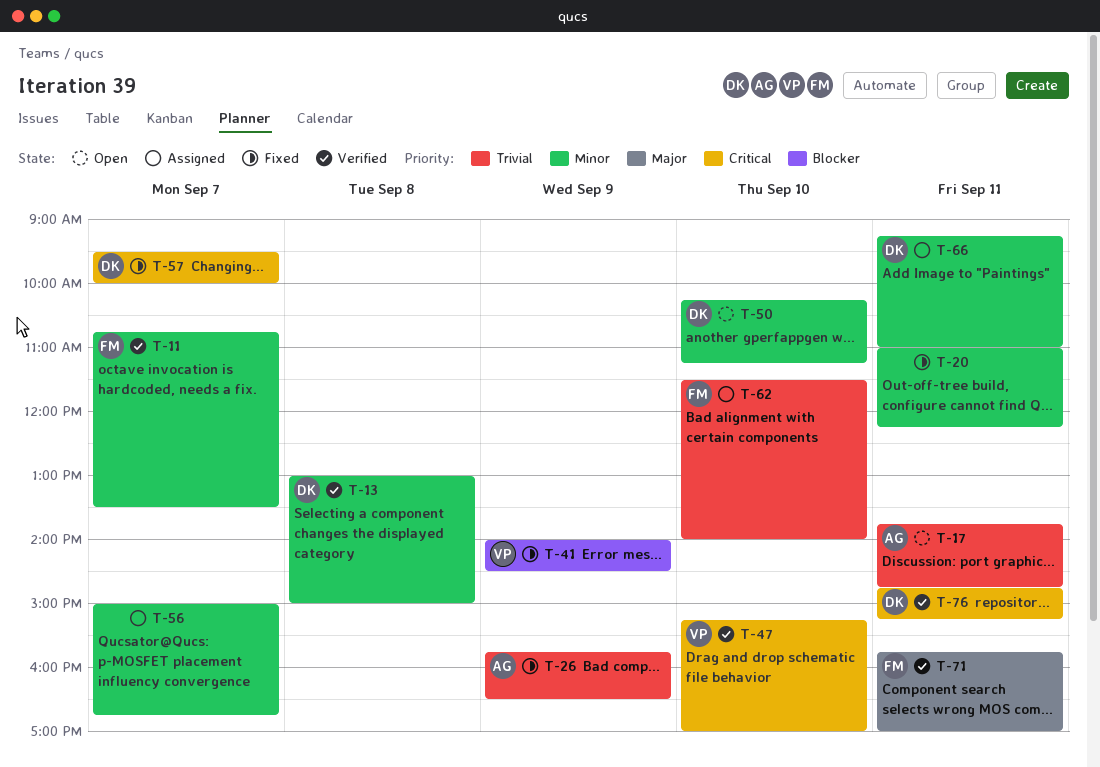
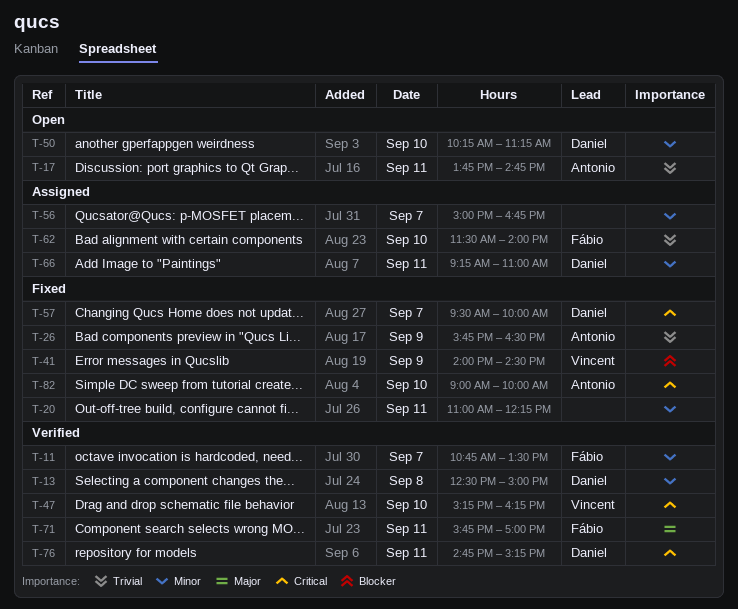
T-13, begins: 13:00 -> 12:30
T-47, ends: 17:00 -> 16:15
T-82: none -> present

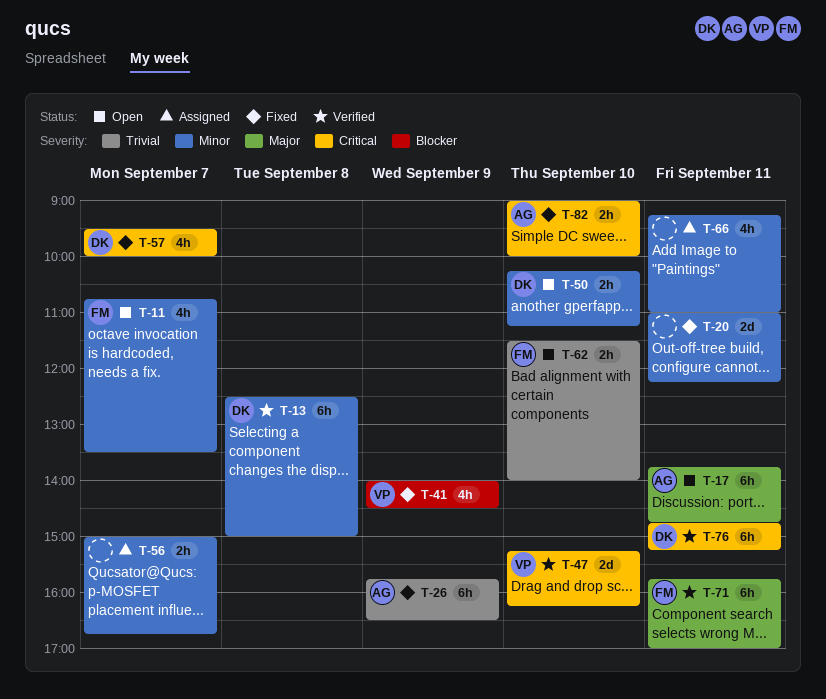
T-11, status: Verified -> Open
T-17, priority: Trivial -> Major
T-62, status: Assigned -> Open
T-66, owner: Daniel -> none

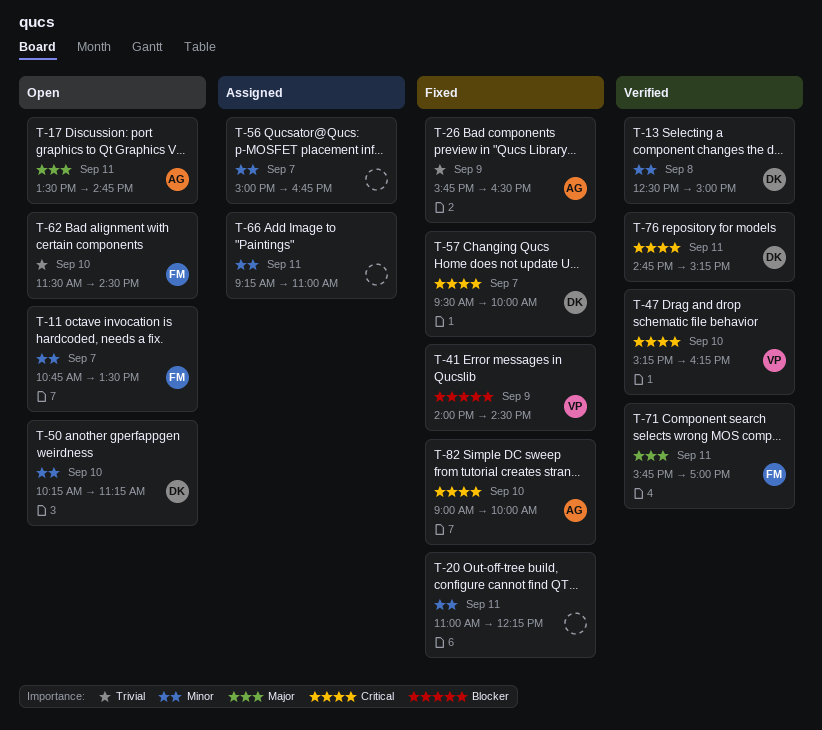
T-17, begins: 13:45 -> 13:30
T-62, ends: 14:00 -> 14:30

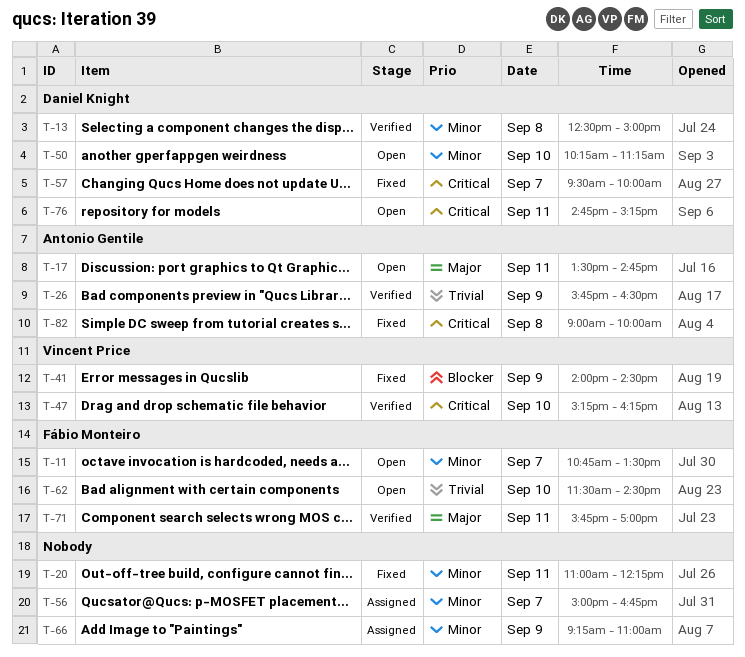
T-26, status: Fixed -> Verified
T-66, day: Sep 11 -> Sep 9
T-76, status: Verified -> Open
T-82, day: Sep 10 -> Sep 8

